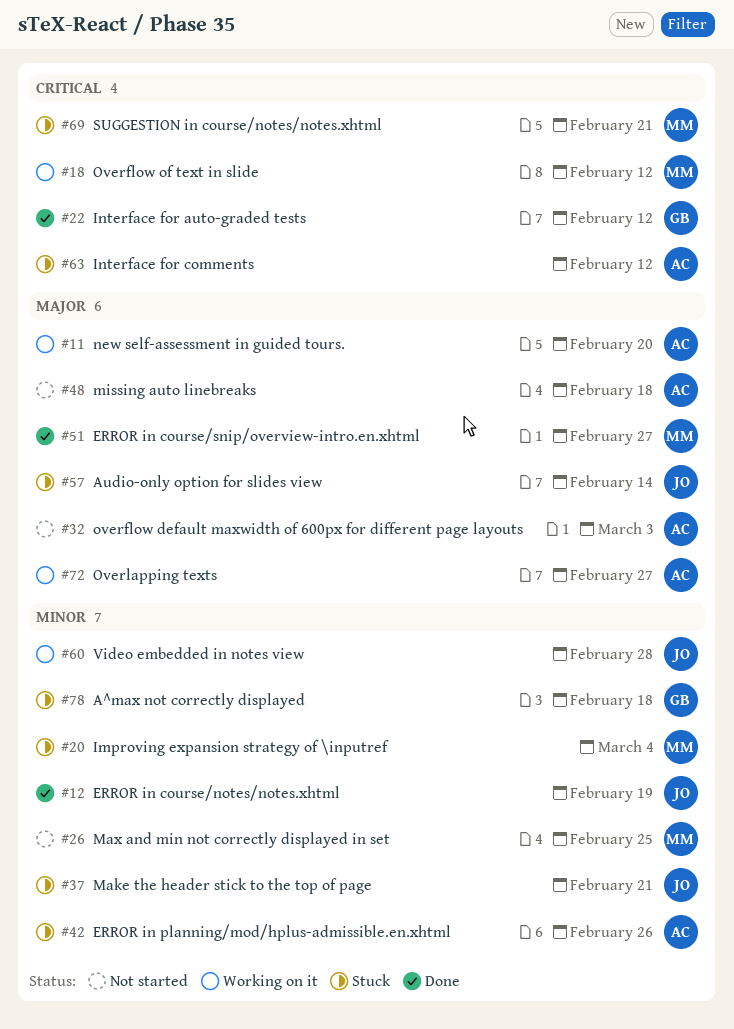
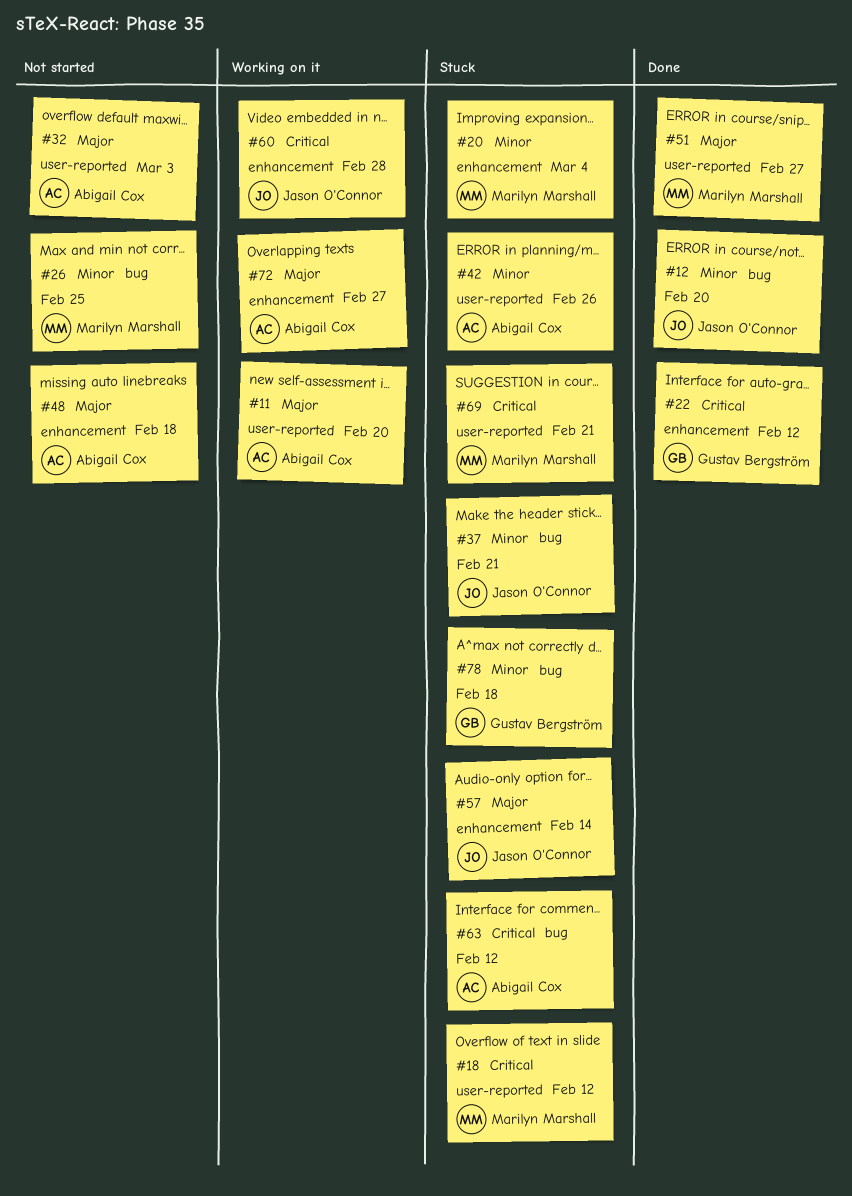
#12, due: Feb 19 -> Feb 20
#18, status: Working on it -> Stuck
#60, priority: Minor -> Critical

